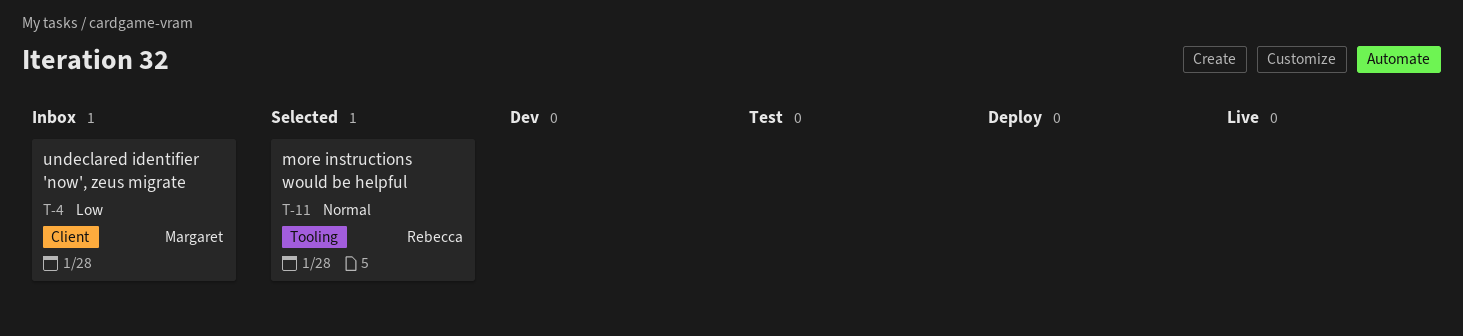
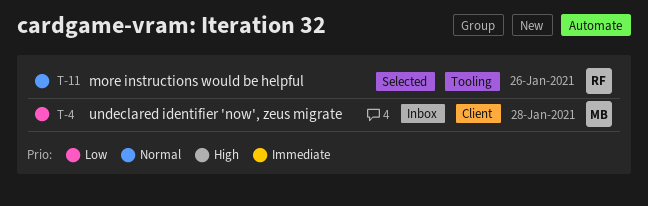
T-11, due: Jan 28 -> Jan 26

